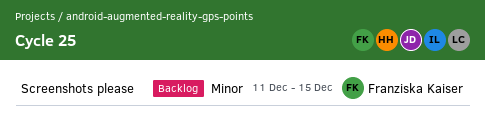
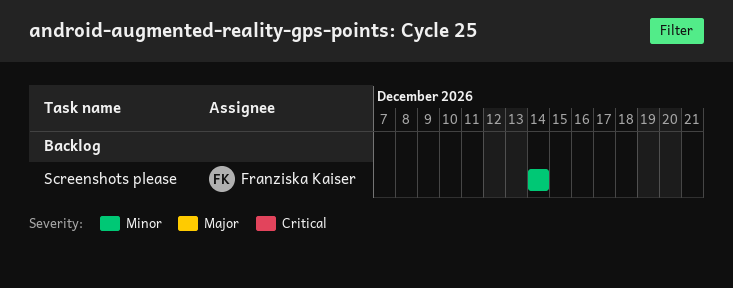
Screenshots please, start: Dec 11 -> Dec 14
Screenshots please, due: Dec 15 -> Dec 14

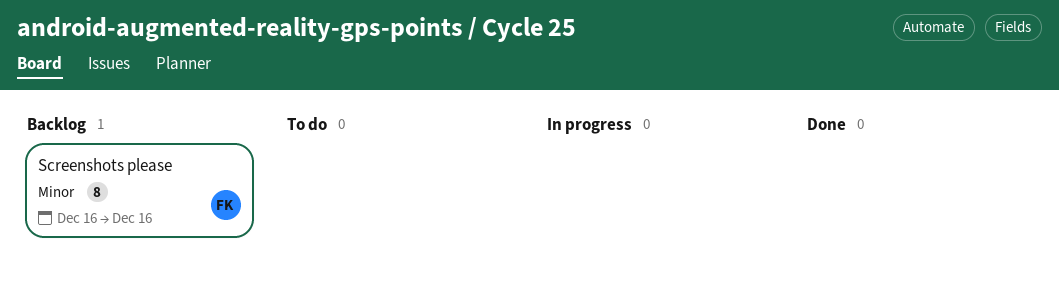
Screenshots please, start: Dec 14 -> Dec 16
Screenshots please, due: Dec 14 -> Dec 16

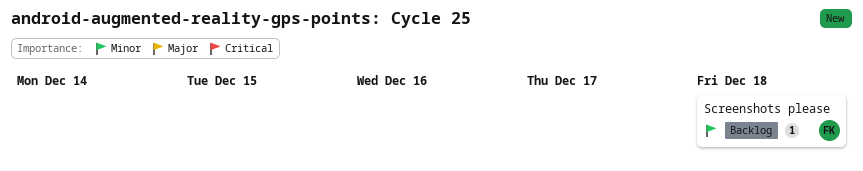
Screenshots please, estimate: 8 -> 1
Screenshots please, due: Dec 16 -> Dec 18

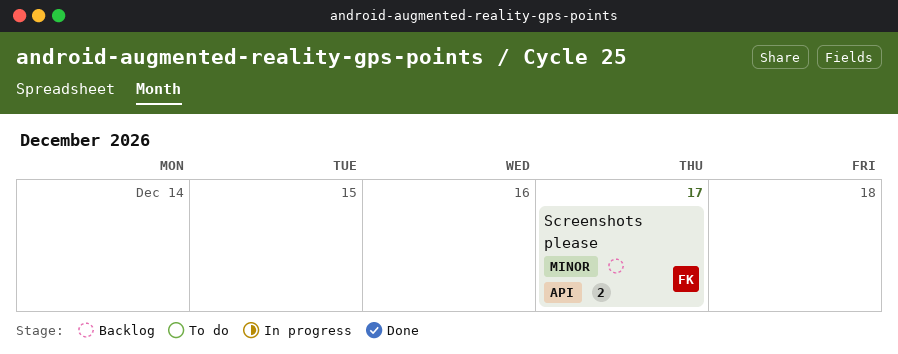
Screenshots please, estimate: 1 -> 2
Screenshots please, due: Dec 18 -> Dec 17

